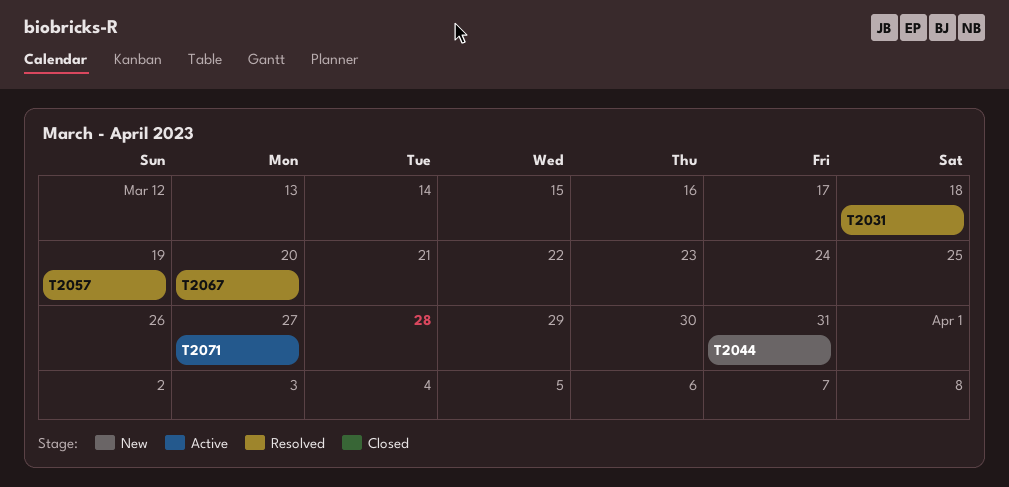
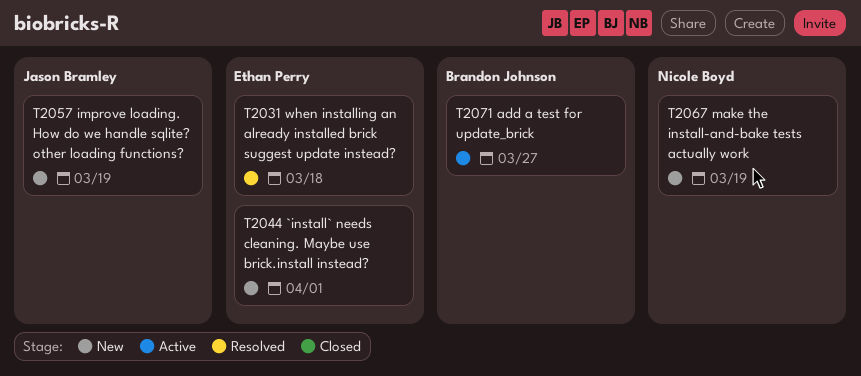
T2044, due: Mar 31 -> Apr 1
T2057, status: Resolved -> New
T2067, status: Resolved -> New
T2067, due: Mar 20 -> Mar 19

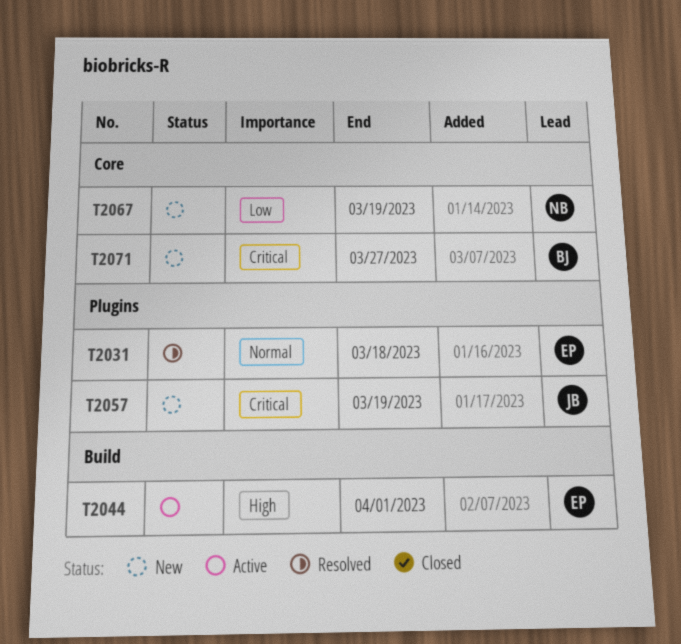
T2044, status: New -> Active
T2071, status: Active -> New

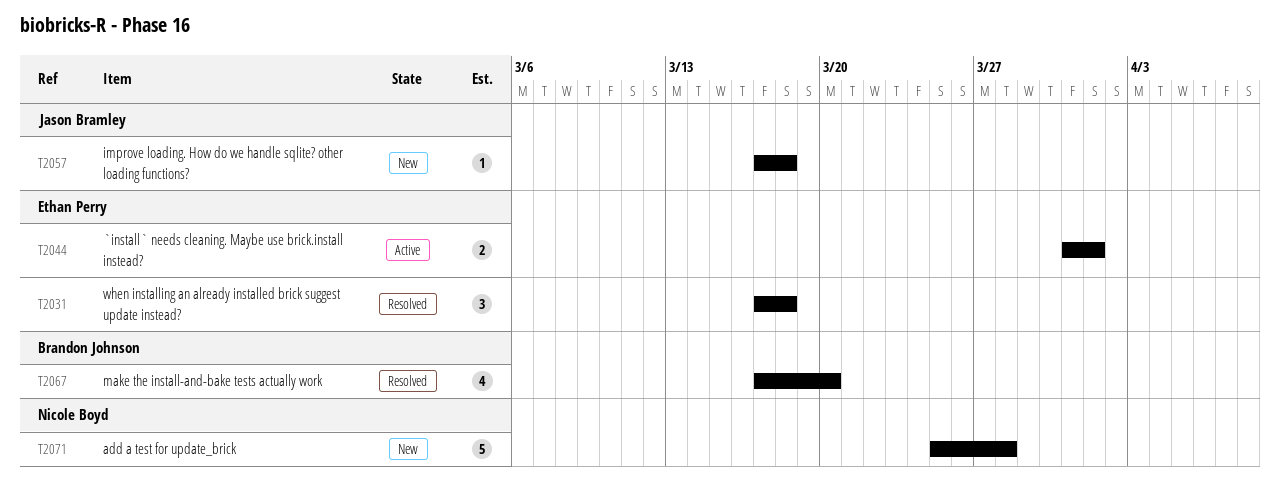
T2057, due: Mar 19 -> Mar 18
T2067, status: New -> Resolved
T2067, owner: Nicole Boyd -> Brandon Johnson
T2067, due: Mar 19 -> Mar 20
T2071, owner: Brandon Johnson -> Nicole Boyd
T2071, due: Mar 27 -> Mar 28

